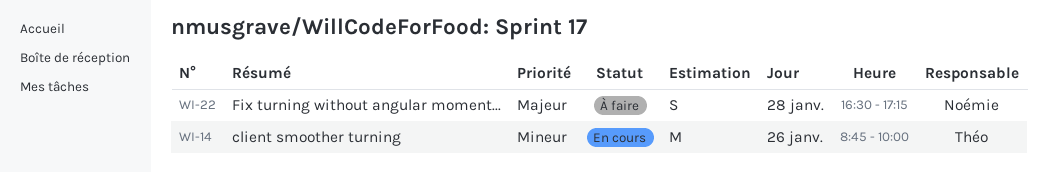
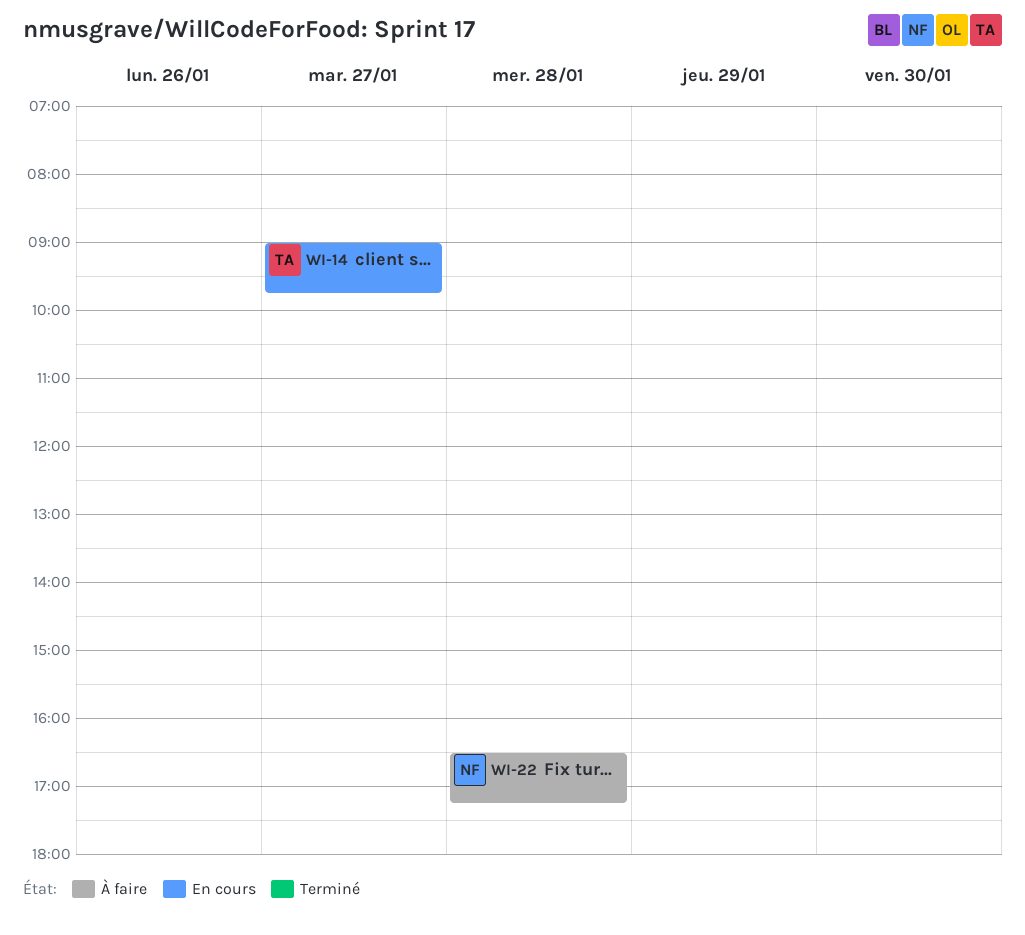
WI-14, day: Jan 26 -> Jan 27
WI-14, begins: 08:45 -> 09:00
WI-14, ends: 10:00 -> 09:45

